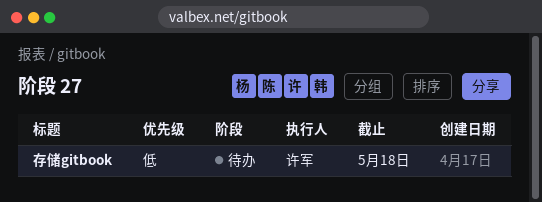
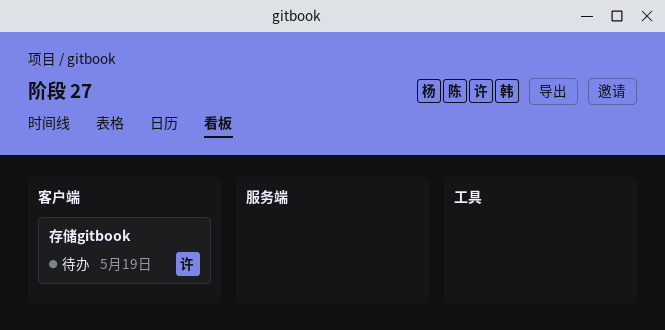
存储gitbook, due: May 18 -> May 19

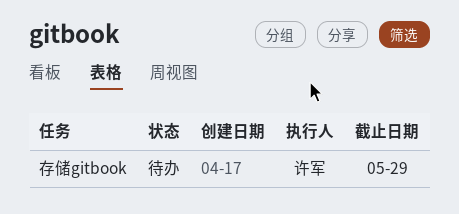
存储gitbook, due: May 19 -> May 29

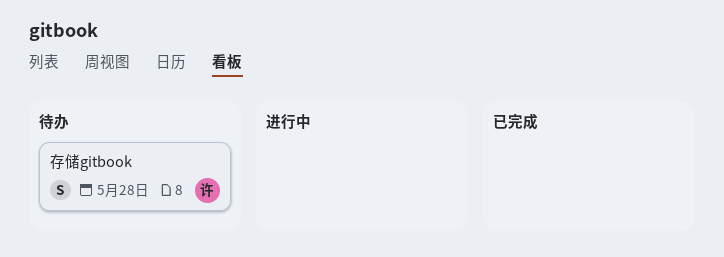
存储gitbook, due: May 29 -> May 28

